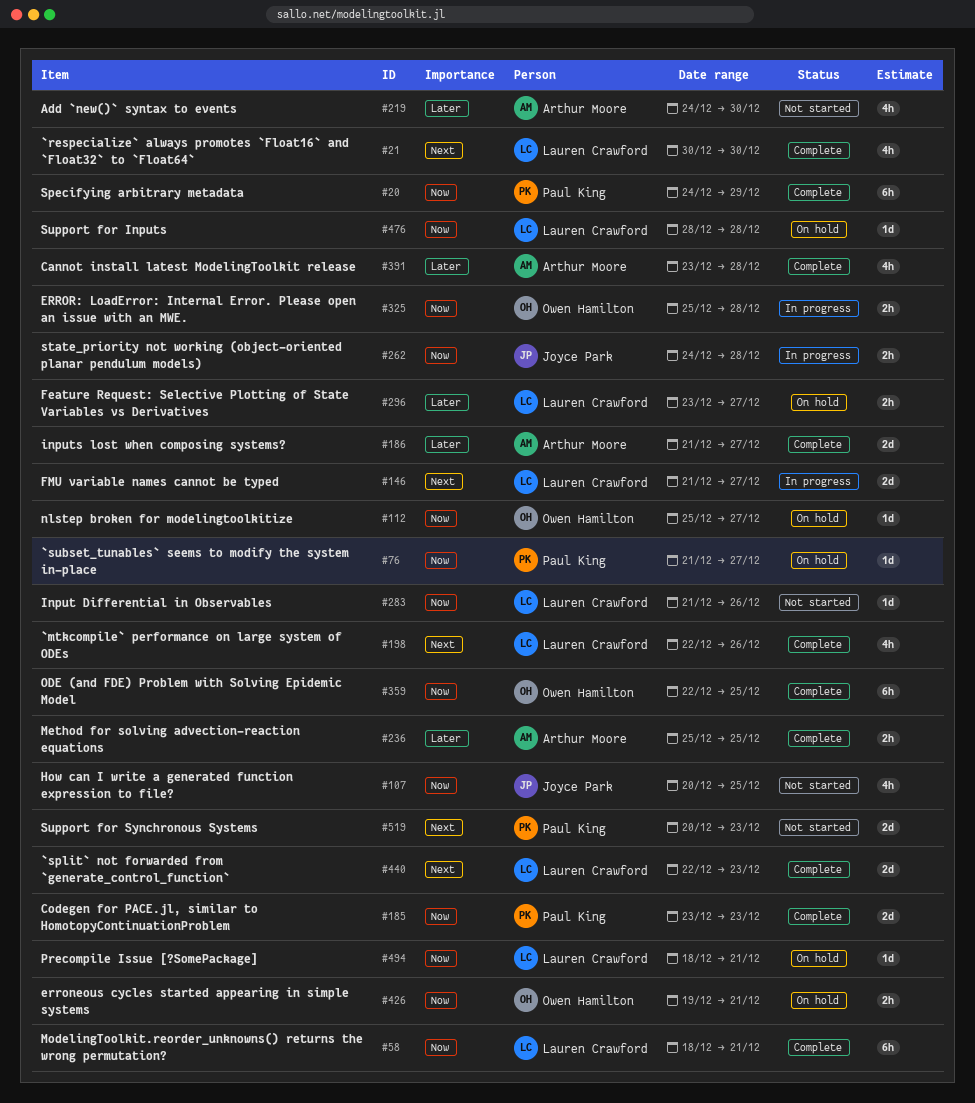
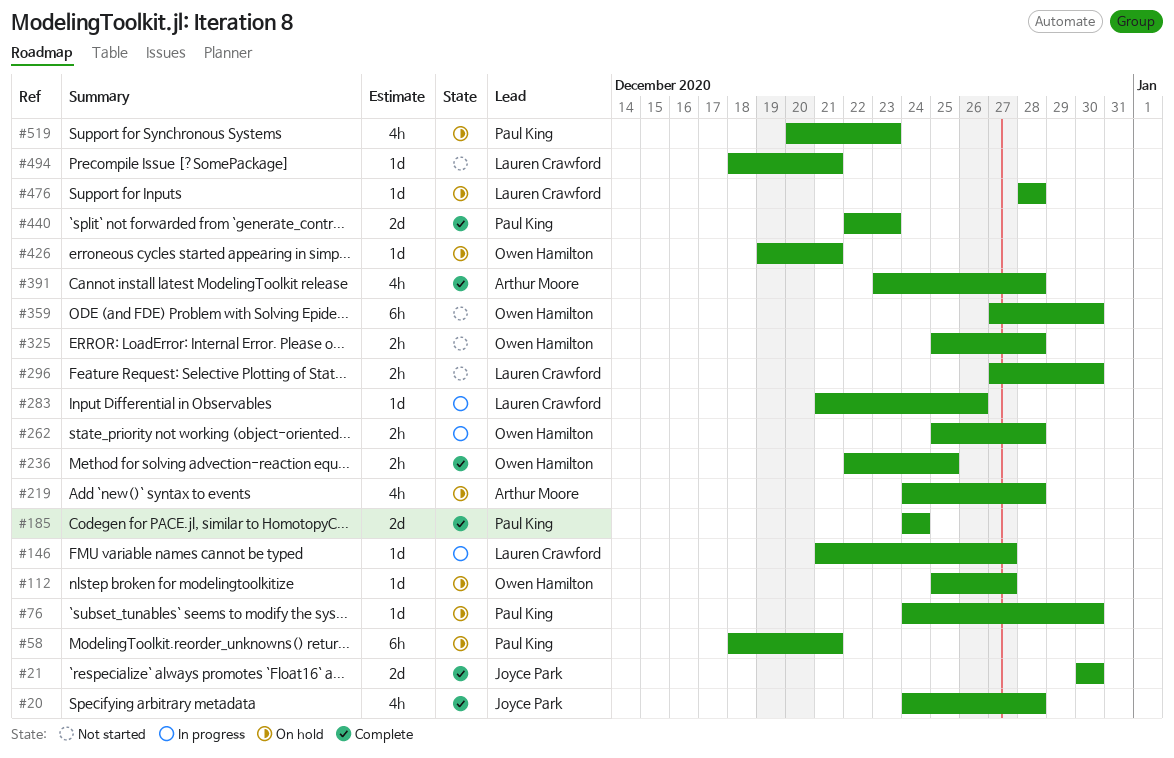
#20, owner: Paul King -> Joyce Park
#20, estimate: 6h -> 4h
#20, due: Dec 29 -> Dec 28
#21, owner: Lauren Crawford -> Joyce Park
#21, estimate: 4h -> 2d
#58, status: Complete -> On hold
#58, owner: Lauren Crawford -> Paul King
#76, start: Dec 21 -> Dec 24
#76, due: Dec 27 -> Dec 30
#107: present -> none
#146, estimate: 2d -> 1d
#185, start: Dec 23 -> Dec 24
#185, due: Dec 23 -> Dec 24
#186: present -> none
#198: present -> none
#219, status: Not started -> On hold
#219, due: Dec 30 -> Dec 28
#236, owner: Arthur Moore -> Owen Hamilton
#236, start: Dec 25 -> Dec 22
#262, owner: Joyce Park -> Owen Hamilton
#262, start: Dec 24 -> Dec 25
#283, status: Not started -> In progress
#296, status: On hold -> Not started
#296, start: Dec 23 -> Dec 27
#296, due: Dec 27 -> Dec 30
#325, status: In progress -> Not started
#359, status: Complete -> Not started
#359, start: Dec 22 -> Dec 27
#359, due: Dec 25 -> Dec 30
#426, estimate: 2h -> 1d
#440, owner: Lauren Crawford -> Paul King
#494, status: On hold -> Not started
#519, status: Not started -> On hold
#519, estimate: 2d -> 4h

